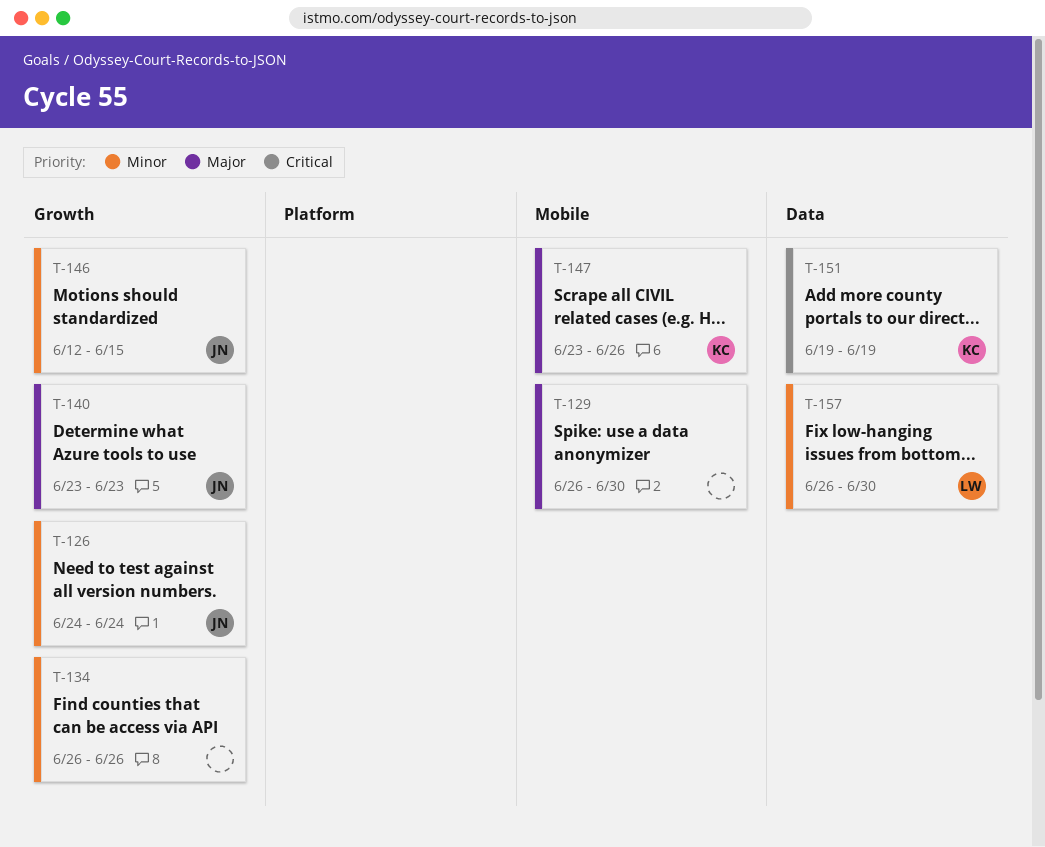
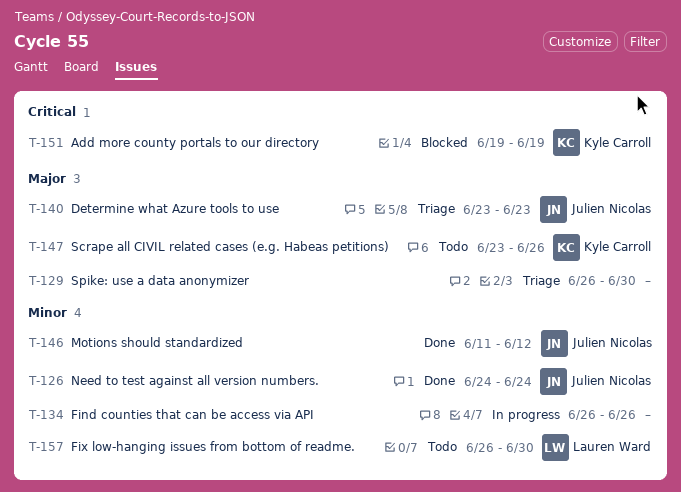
T-146, start: Jun 12 -> Jun 11
T-146, due: Jun 15 -> Jun 12

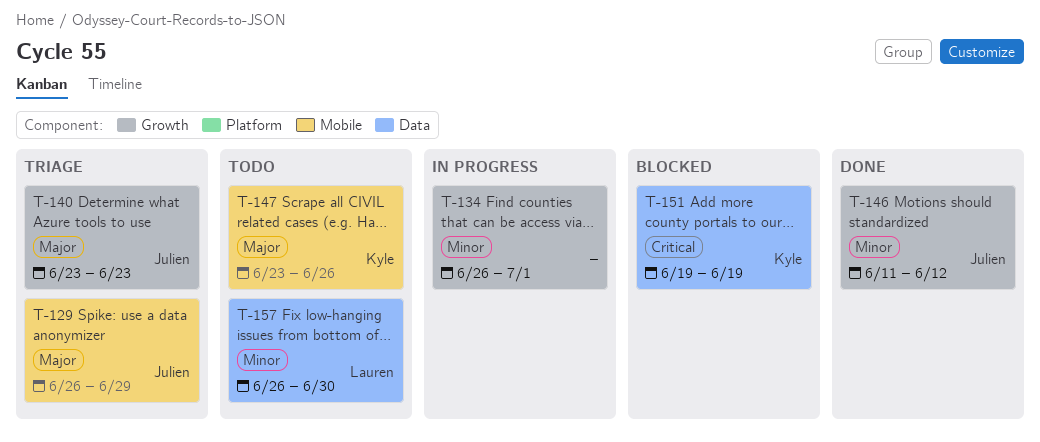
T-126: present -> none
T-129, owner: none -> Julien Nicolas
T-129, due: Jun 30 -> Jun 29
T-134, due: Jun 26 -> Jul 1

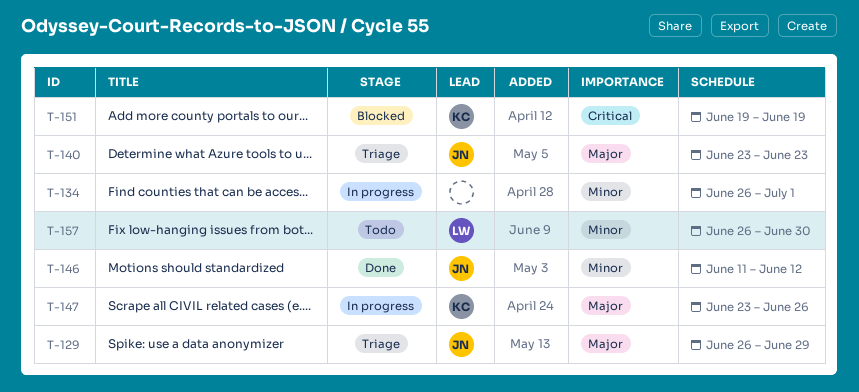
T-147, status: Todo -> In progress

